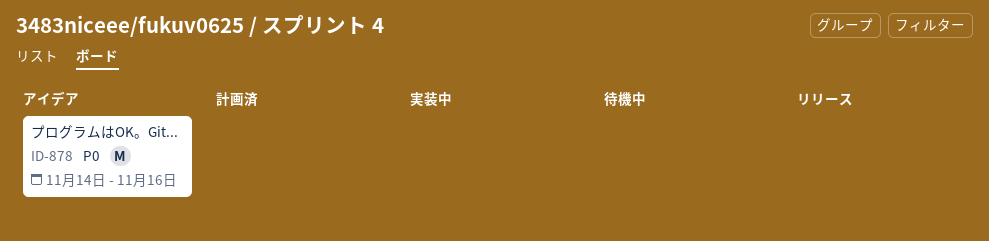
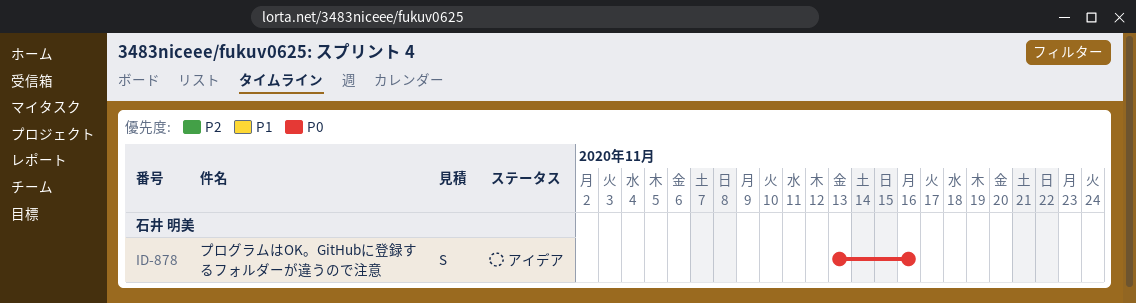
ID-878, estimate: M -> S
ID-878, start: Nov 14 -> Nov 13

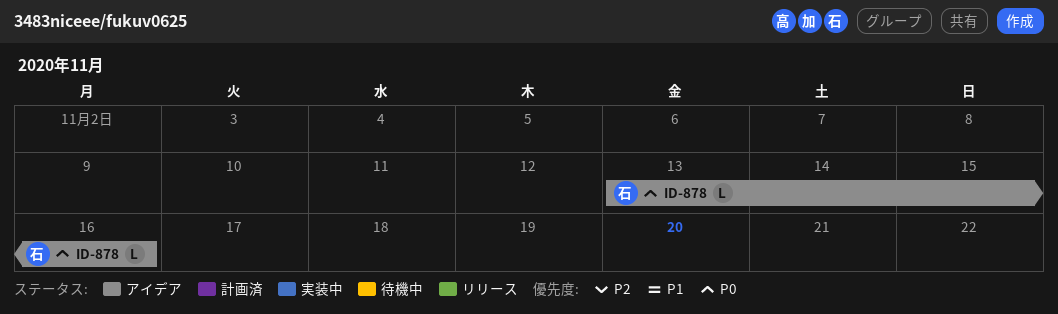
ID-878, estimate: S -> L

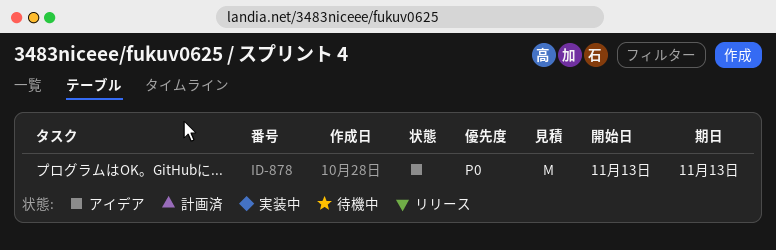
ID-878, estimate: L -> M
ID-878, due: Nov 16 -> Nov 13

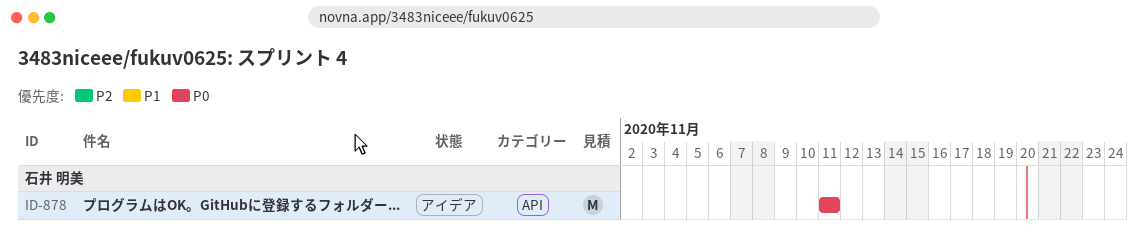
ID-878, start: Nov 13 -> Nov 11
ID-878, due: Nov 13 -> Nov 11

